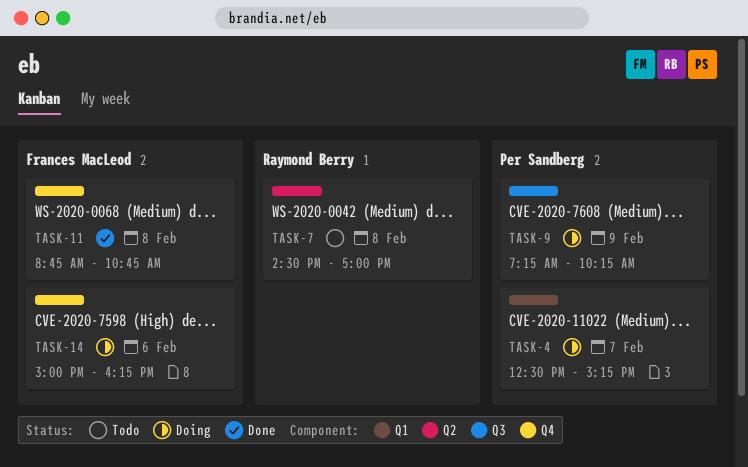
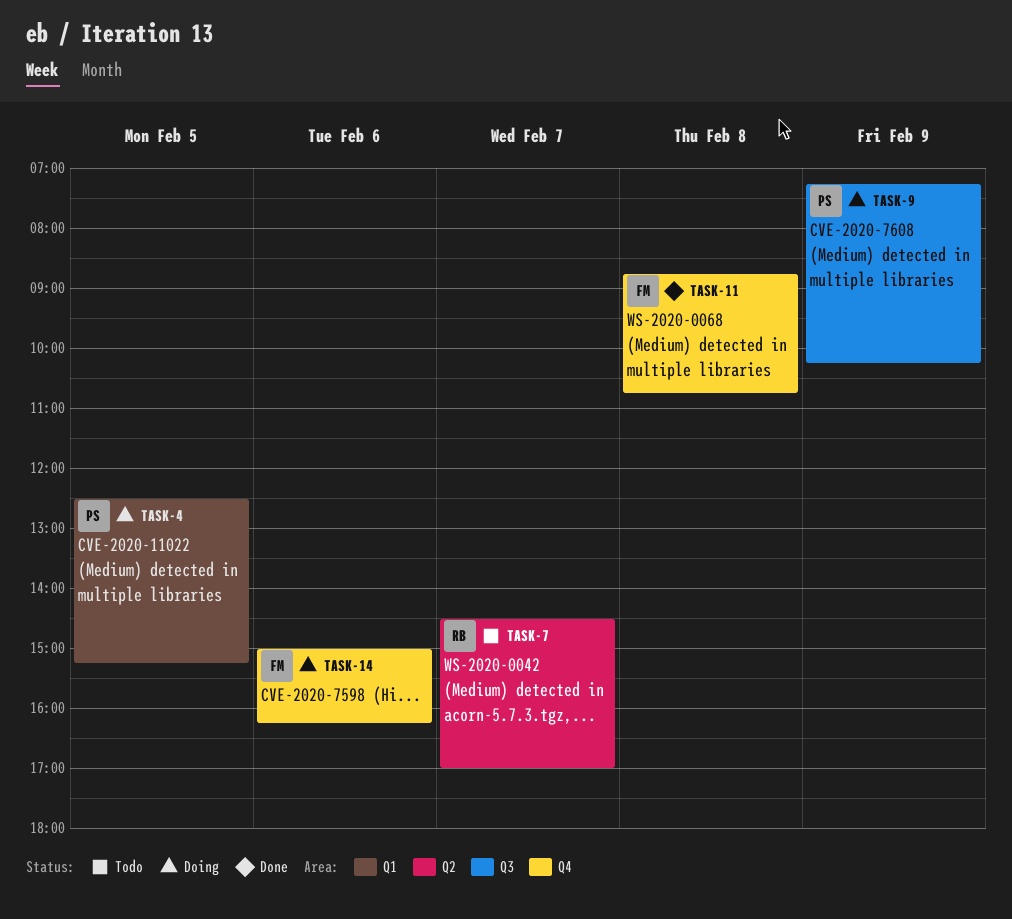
TASK-4, day: Feb 7 -> Feb 5
TASK-7, day: Feb 8 -> Feb 7

